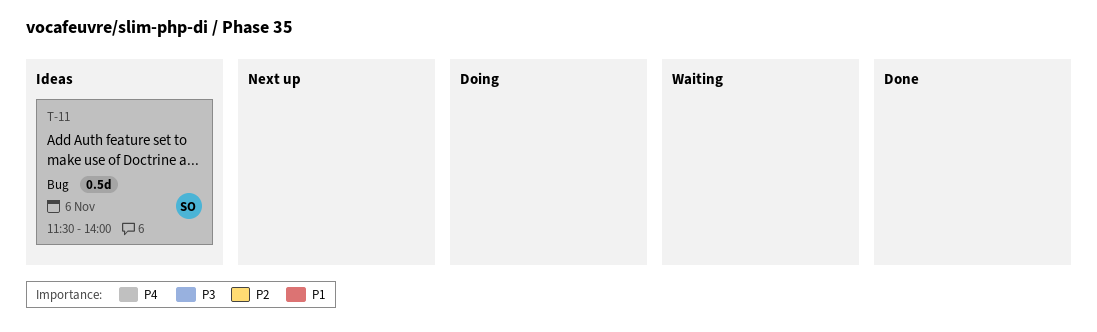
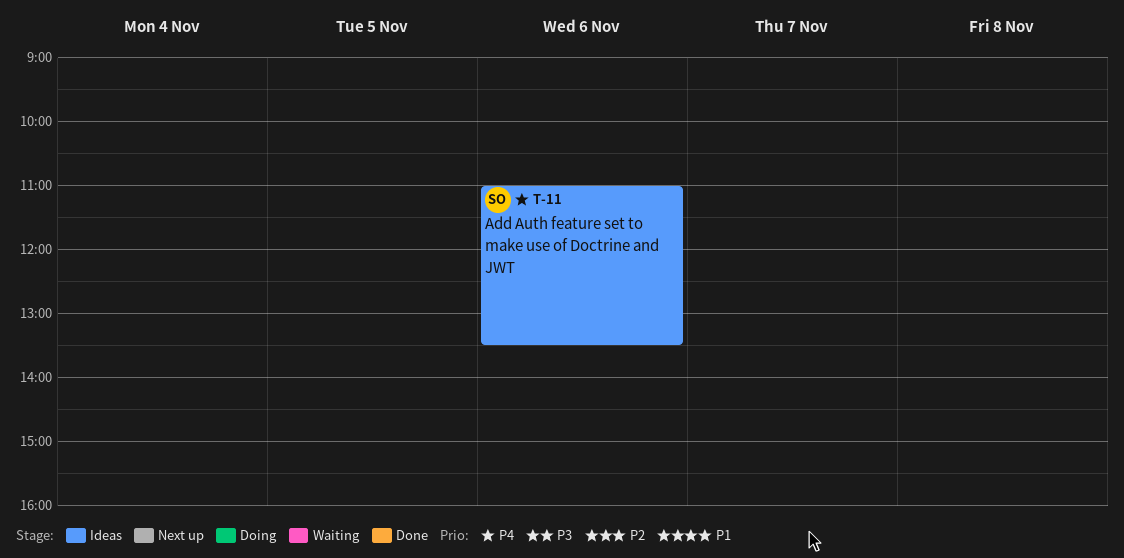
T-11, begins: 11:30 -> 11:00
T-11, ends: 14:00 -> 13:30

